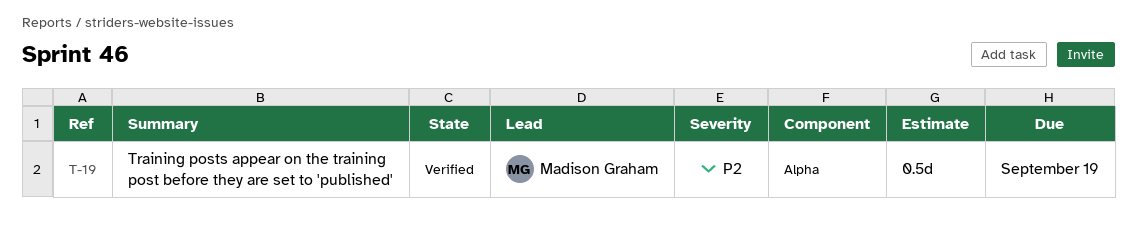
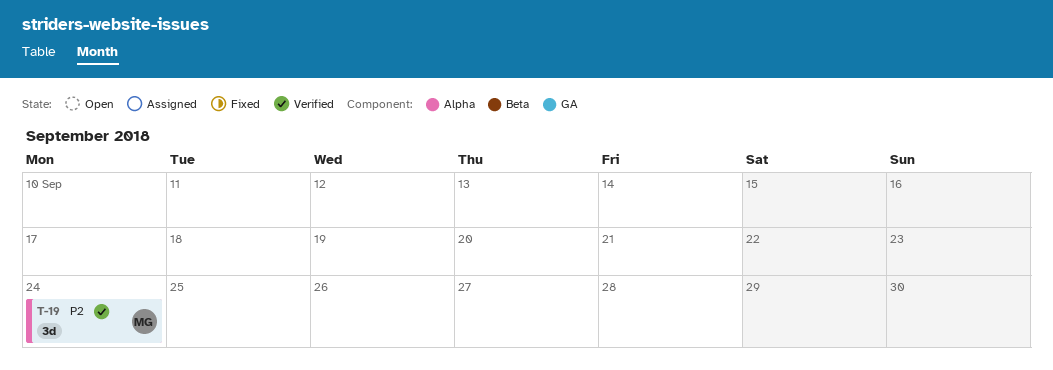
T-19, estimate: 0.5d -> 3d
T-19, due: Sep 19 -> Sep 24

